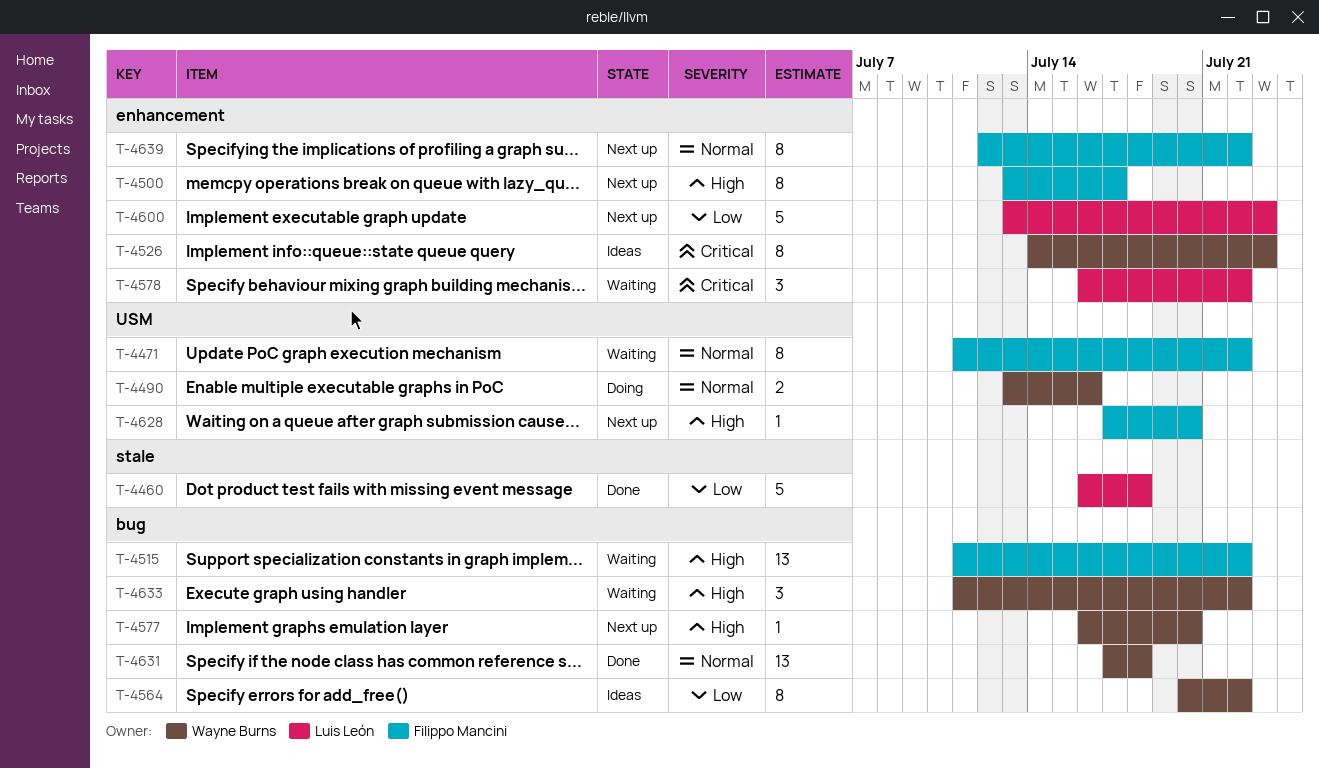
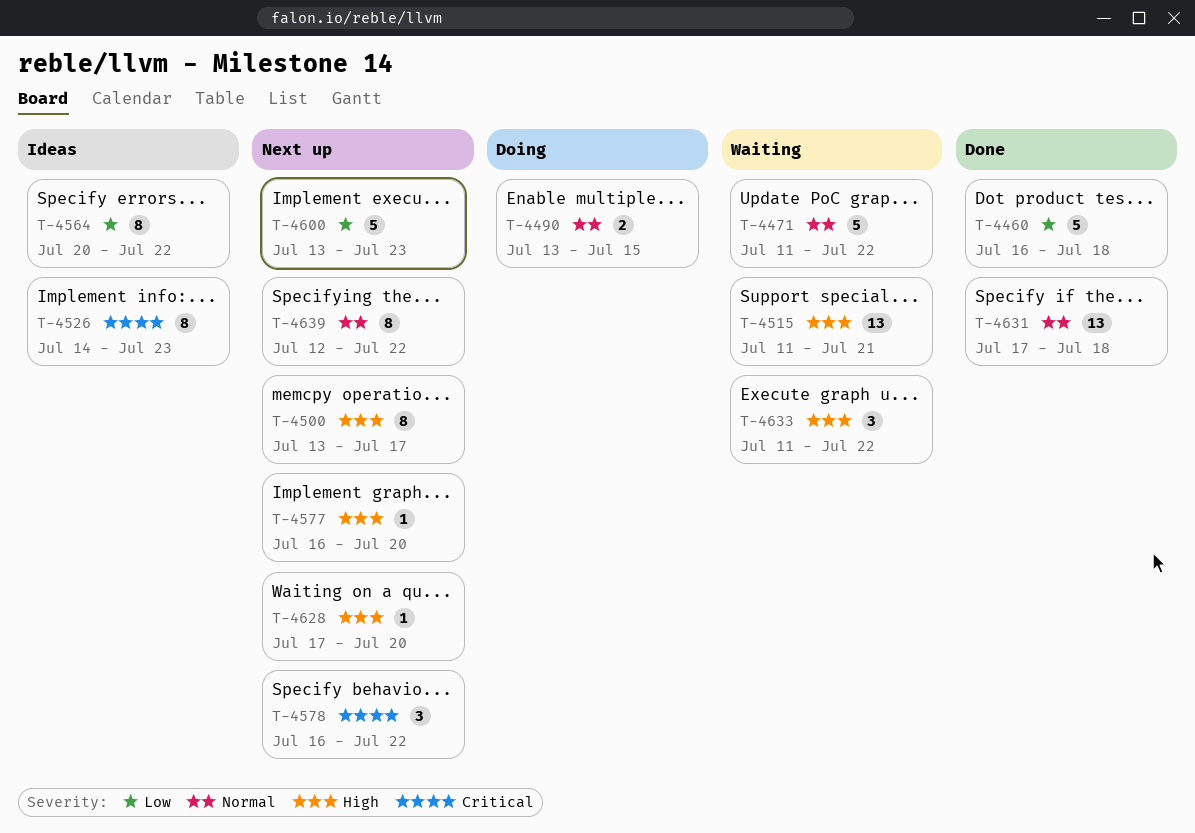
T-4471, estimate: 8 -> 5
T-4490, due: Jul 16 -> Jul 15
T-4515, due: Jul 22 -> Jul 21
T-4578, status: Waiting -> Next up

